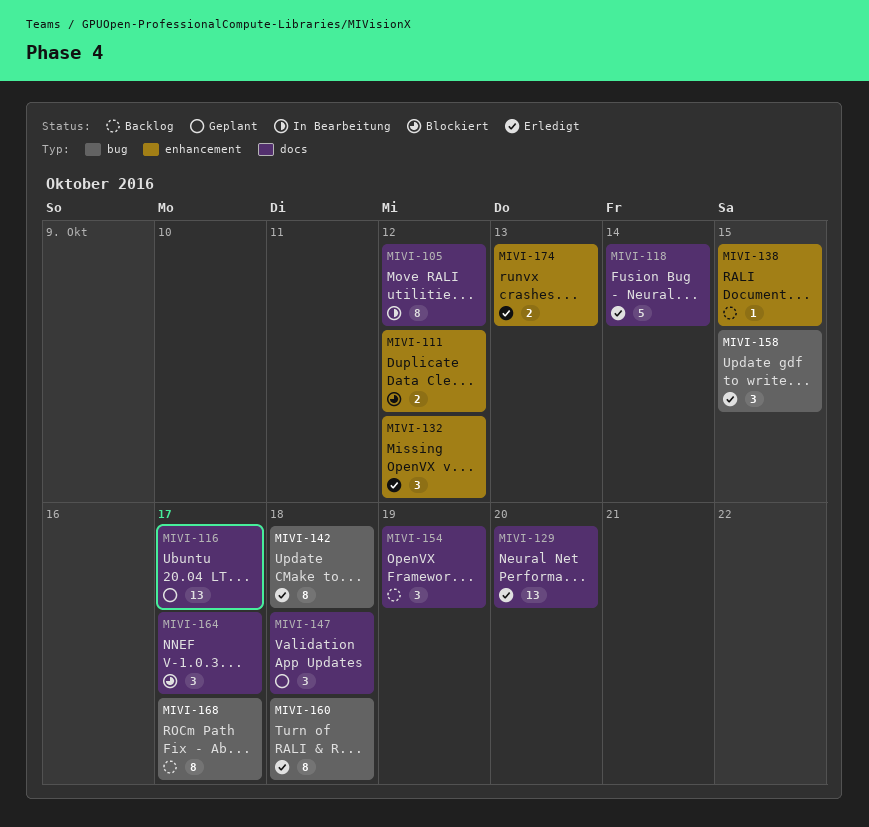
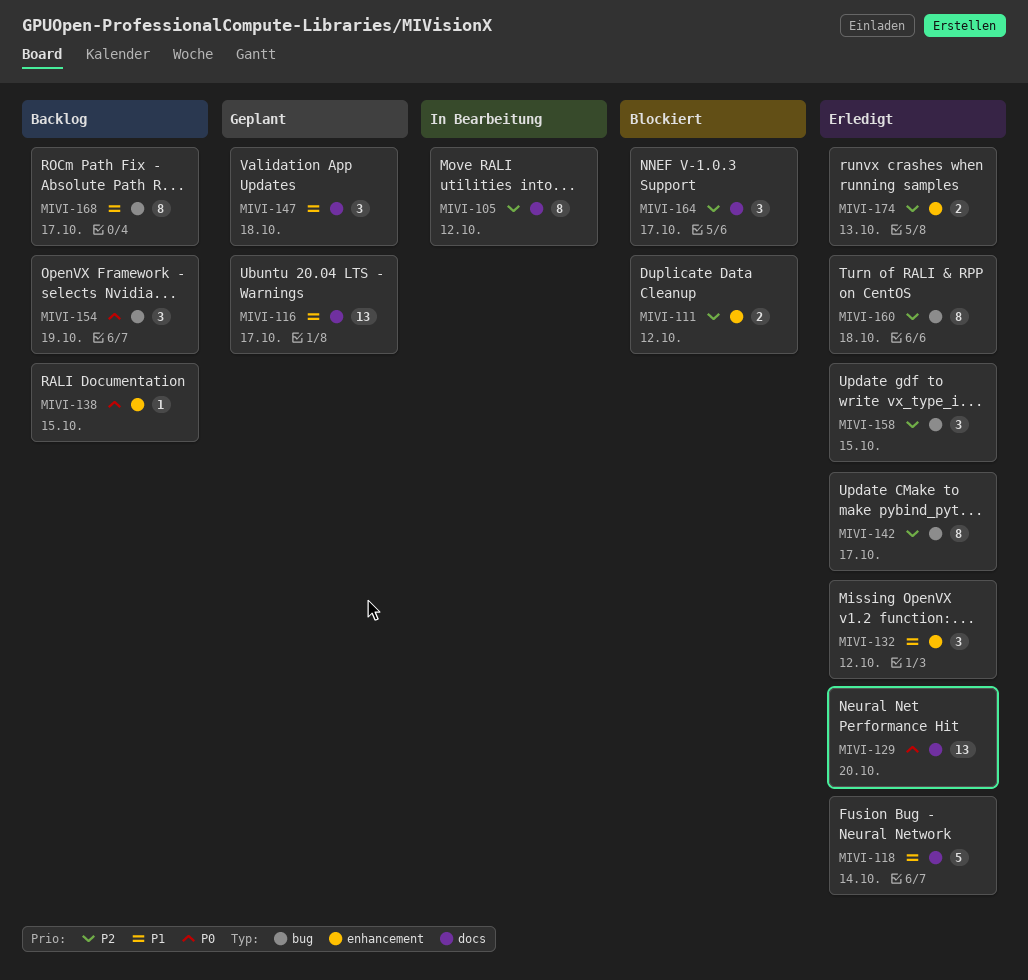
MIVI-142, due: Oct 18 -> Oct 17
MIVI-154, label: docs -> bug

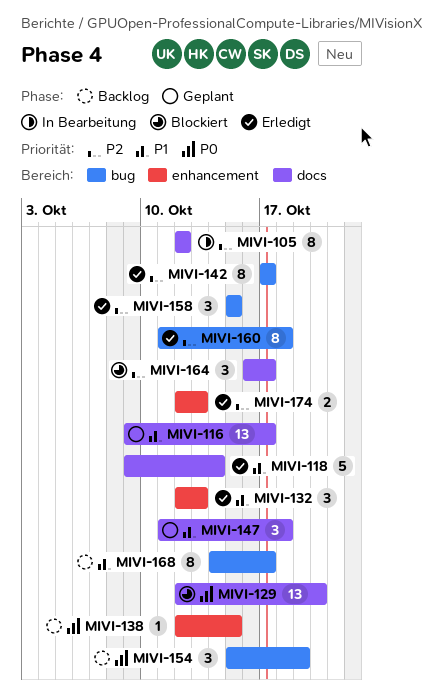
MIVI-111: present -> none
MIVI-129, status: Erledigt -> Blockiert
MIVI-132, due: Oct 12 -> Oct 13

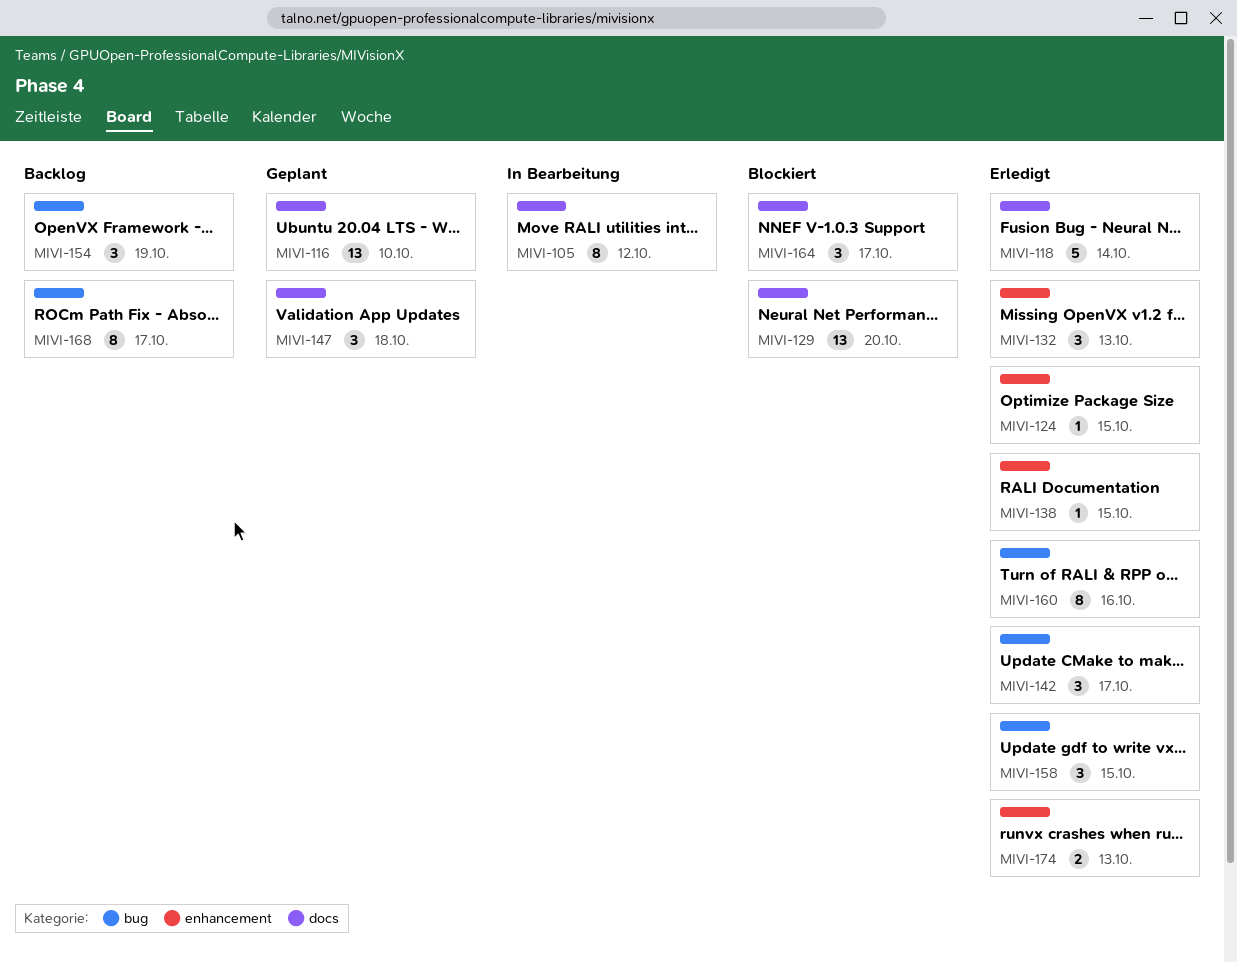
MIVI-116, due: Oct 17 -> Oct 10
MIVI-124: none -> present
MIVI-138, status: Backlog -> Erledigt
MIVI-142, estimate: 8 -> 3
MIVI-160, due: Oct 18 -> Oct 16

